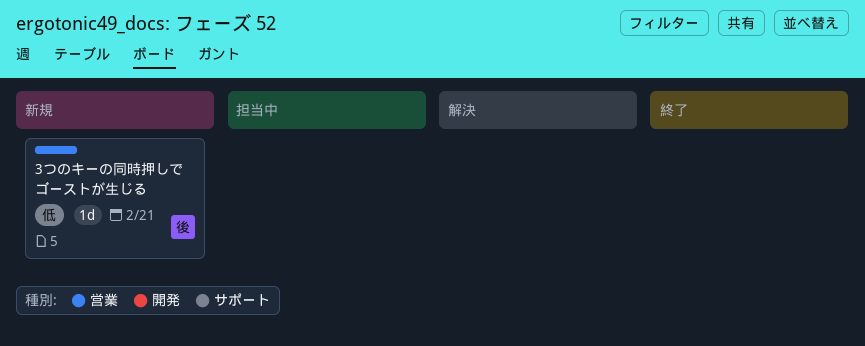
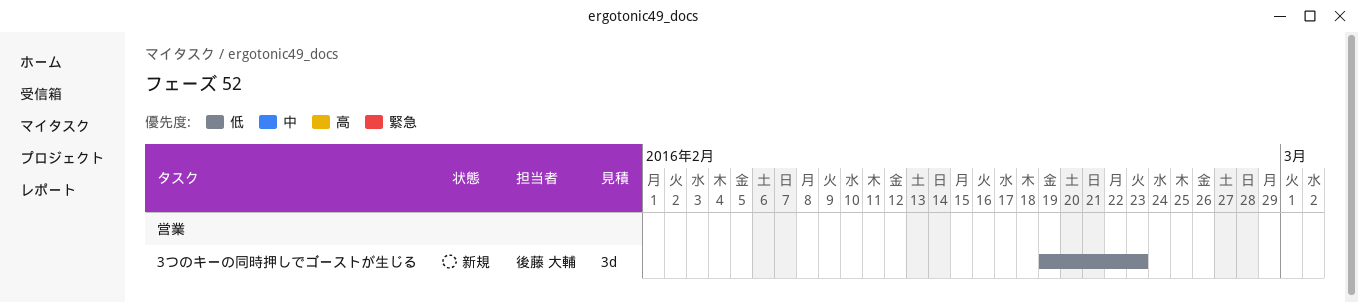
3つのキーの同時押しでゴーストが生じる, estimate: 1d -> 3d
3つのキーの同時押しでゴーストが生じる, due: Feb 21 -> Feb 23

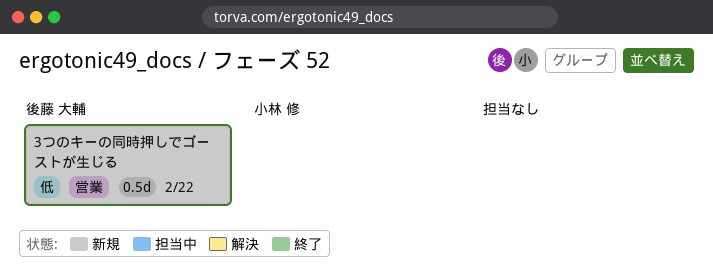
3つのキーの同時押しでゴーストが生じる, estimate: 3d -> 0.5d
3つのキーの同時押しでゴーストが生じる, due: Feb 23 -> Feb 22

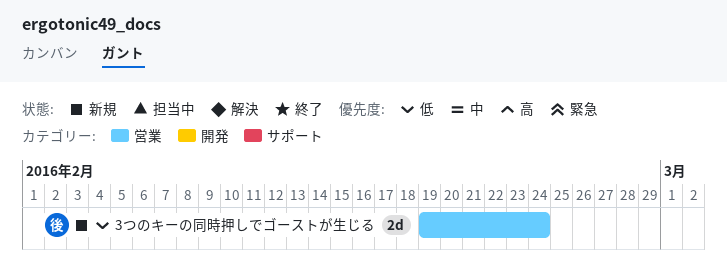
3つのキーの同時押しでゴーストが生じる, estimate: 0.5d -> 2d
3つのキーの同時押しでゴーストが生じる, due: Feb 22 -> Feb 24

